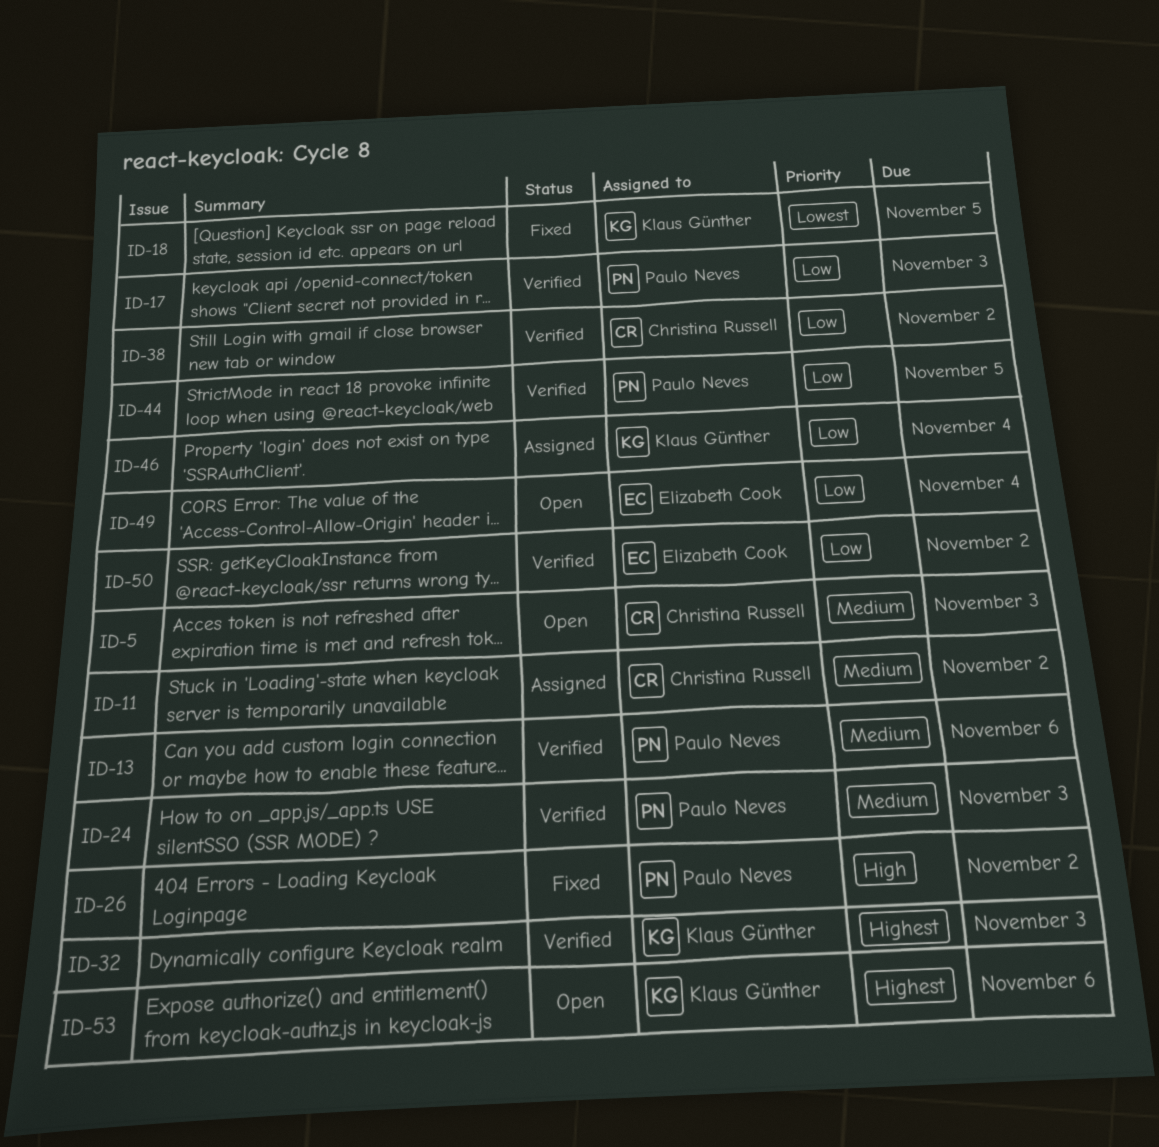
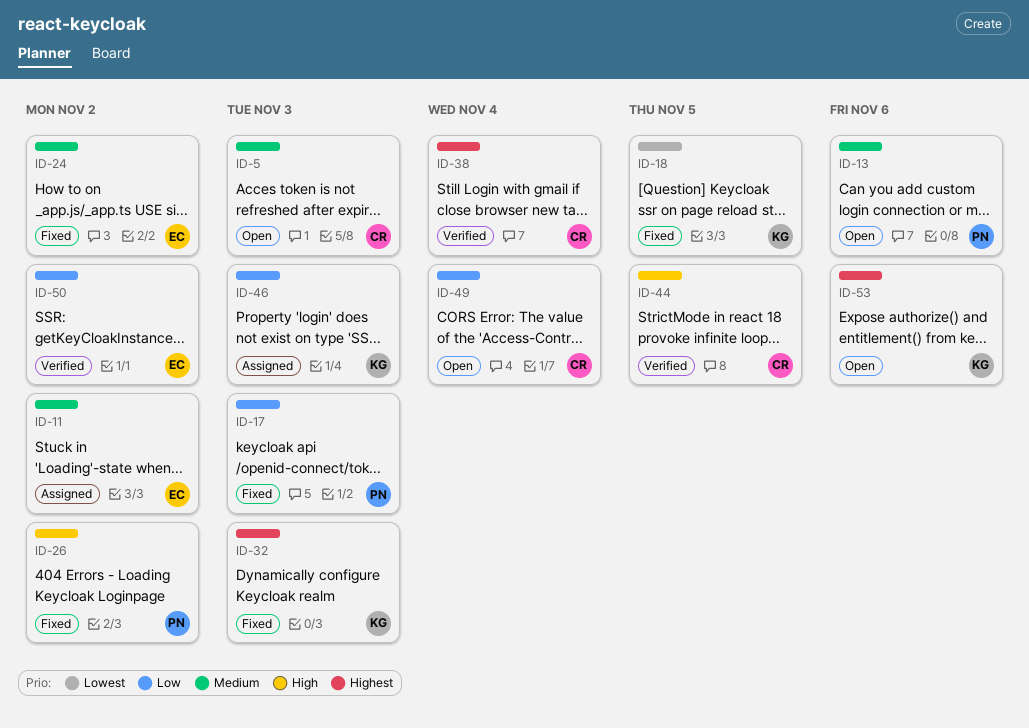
ID-11, owner: Christina Russell -> Elizabeth Cook
ID-13, status: Verified -> Open
ID-17, status: Verified -> Fixed
ID-24, status: Verified -> Fixed
ID-24, owner: Paulo Neves -> Elizabeth Cook
ID-24, due: Nov 3 -> Nov 2
ID-32, status: Verified -> Fixed
ID-38, priority: Low -> Highest
ID-38, due: Nov 2 -> Nov 4
ID-44, owner: Paulo Neves -> Christina Russell
ID-44, priority: Low -> High
ID-46, due: Nov 4 -> Nov 3
ID-49, owner: Elizabeth Cook -> Christina Russell

